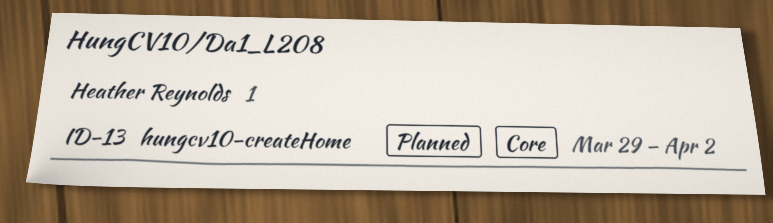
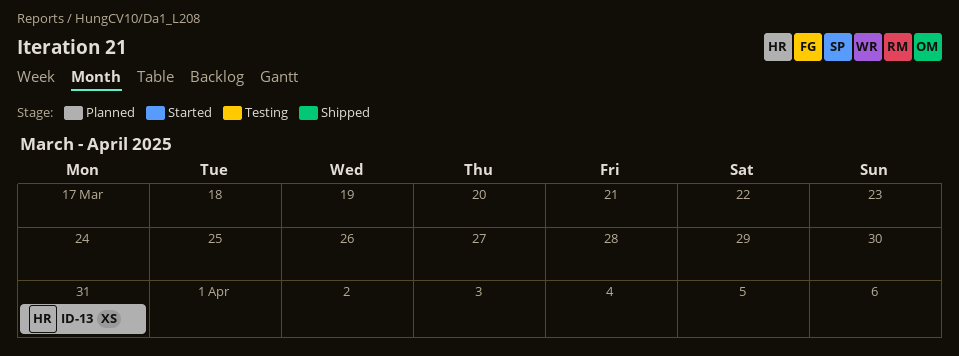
ID-13, start: Mar 29 -> Mar 31
ID-13, due: Apr 2 -> Mar 31

